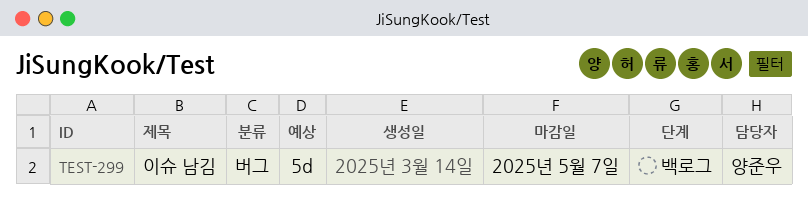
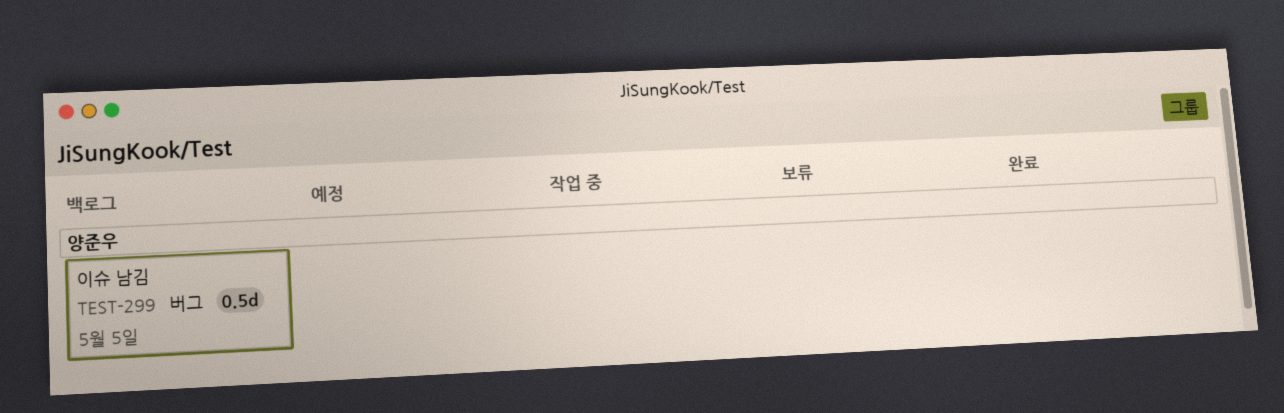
TEST-299, estimate: 5d -> 0.5d
TEST-299, due: May 7 -> May 5

